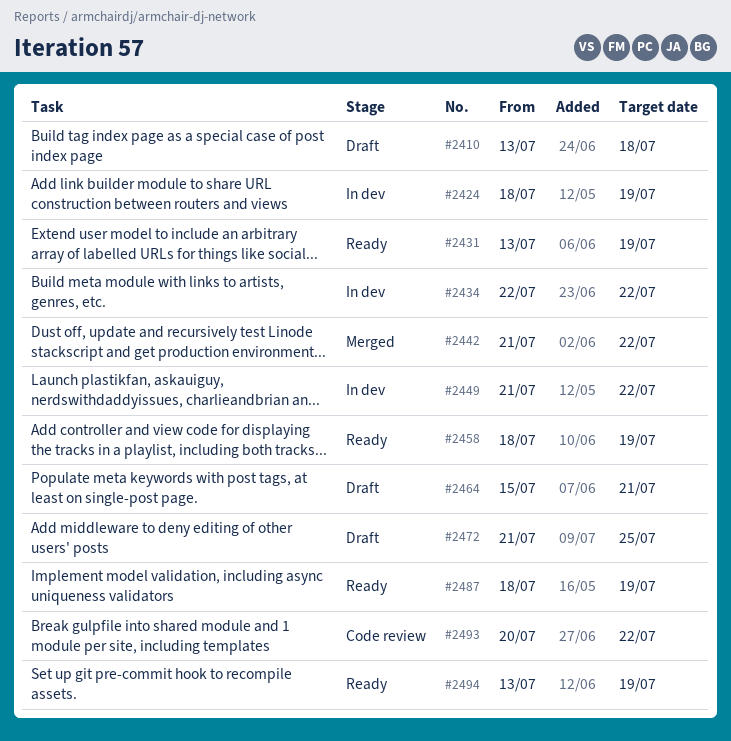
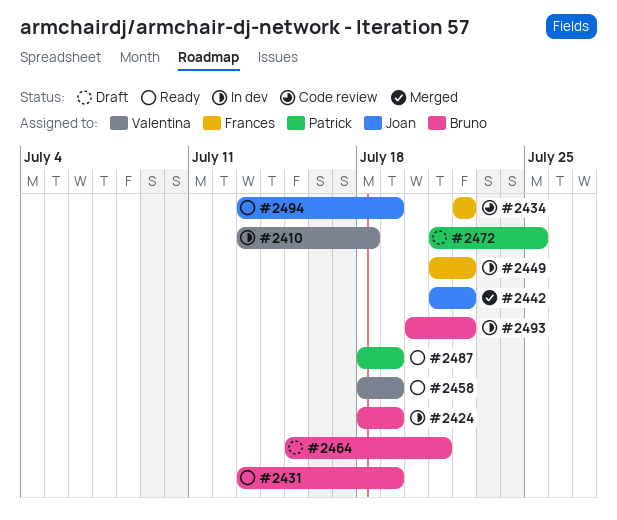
#2410, status: Draft -> In dev
#2434, status: In dev -> Code review
#2493, status: Code review -> In dev

